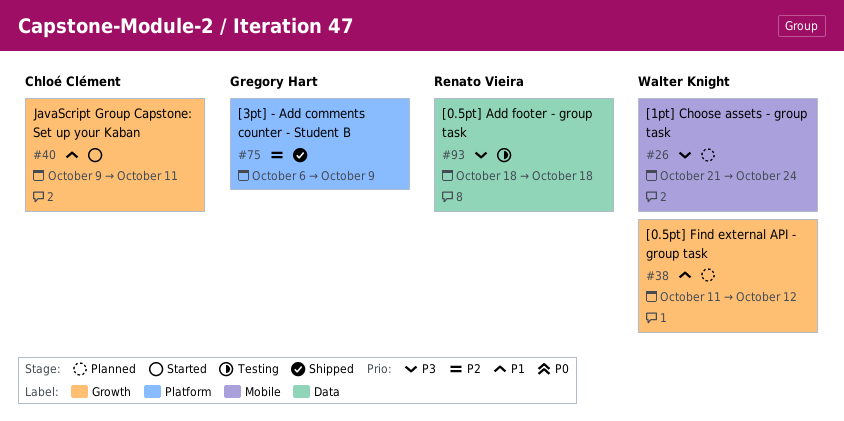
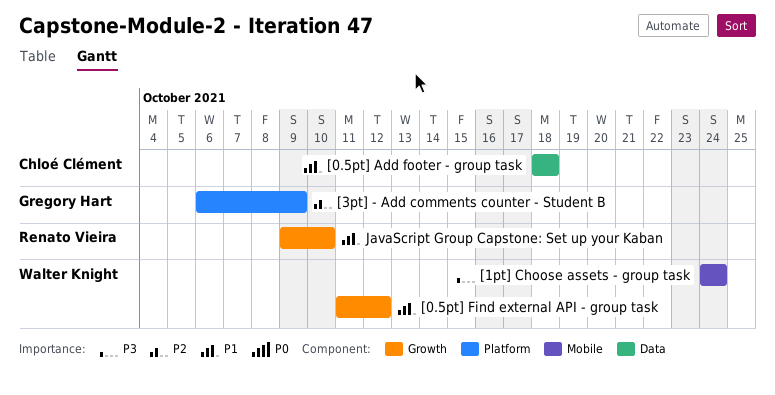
[0.5pt] Add footer - group task, owner: Renato Vieira -> Chloé Clément
[0.5pt] Add footer - group task, priority: P3 -> P1
[1pt] Choose assets - group task, start: Oct 21 -> Oct 24
JavaScript Group Capstone: Set up your Kaban, owner: Chloé Clément -> Renato Vieira
JavaScript Group Capstone: Set up your Kaban, due: Oct 11 -> Oct 10

